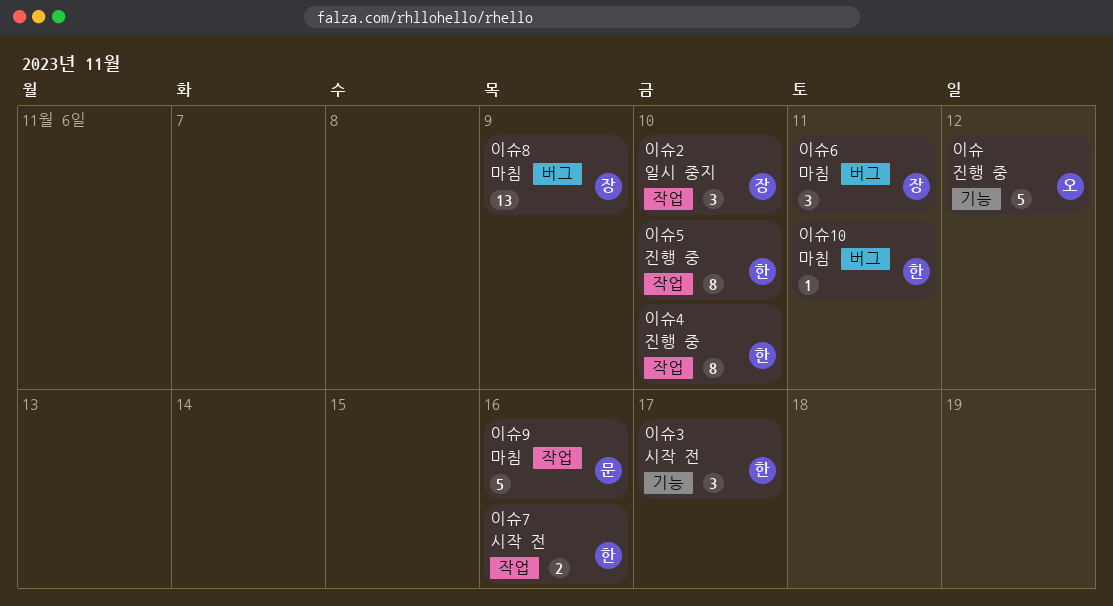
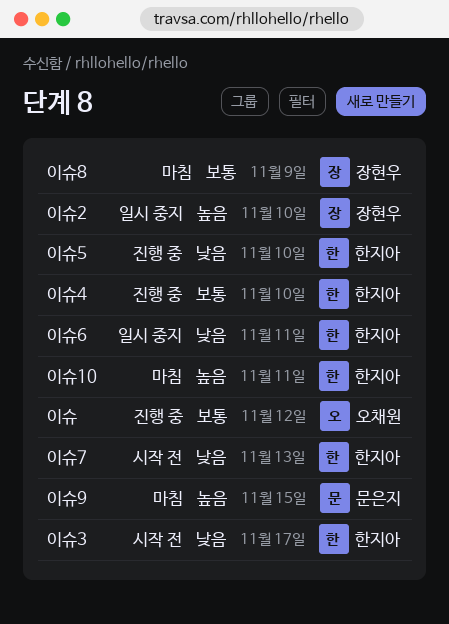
이슈6, status: 마침 -> 일시 중지
이슈6, owner: 장현우 -> 한지아
이슈7, due: Nov 16 -> Nov 13
이슈9, due: Nov 16 -> Nov 15

